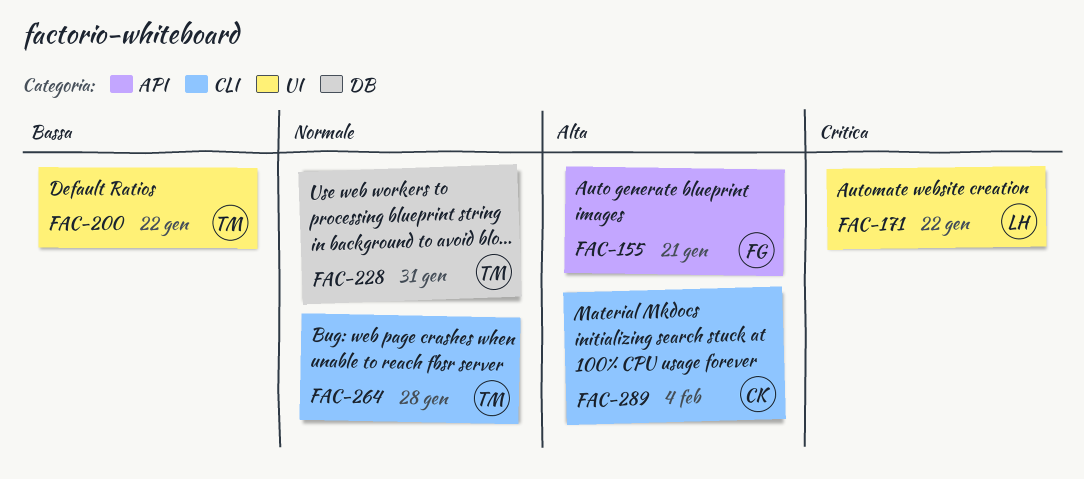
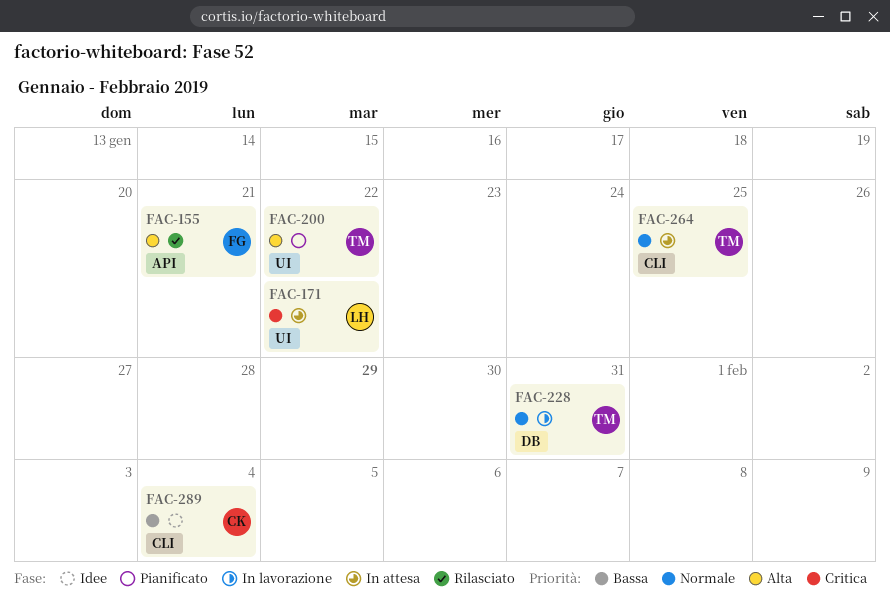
FAC-200, priority: Bassa -> Alta
FAC-264, due: Jan 28 -> Jan 25
FAC-289, priority: Alta -> Bassa

